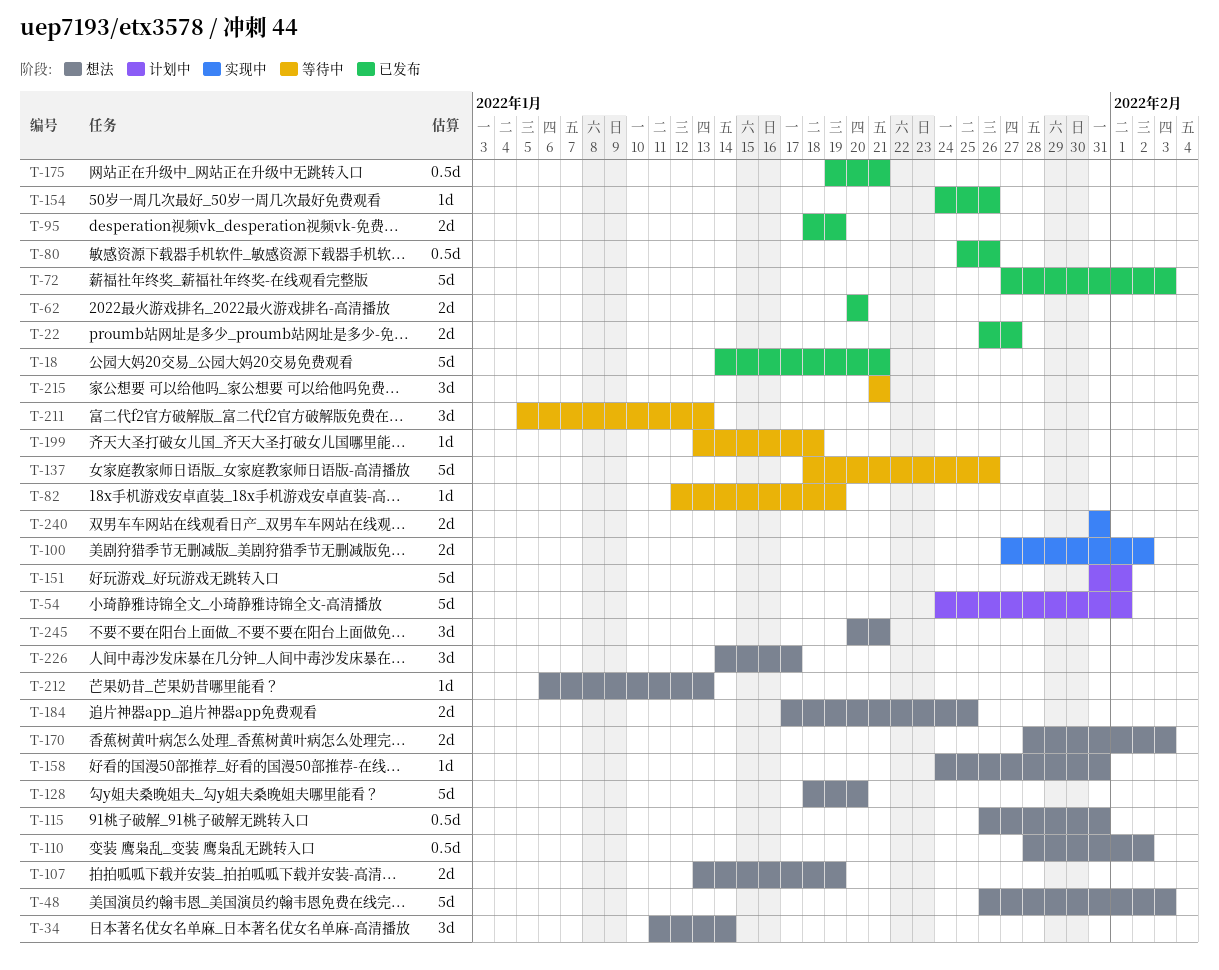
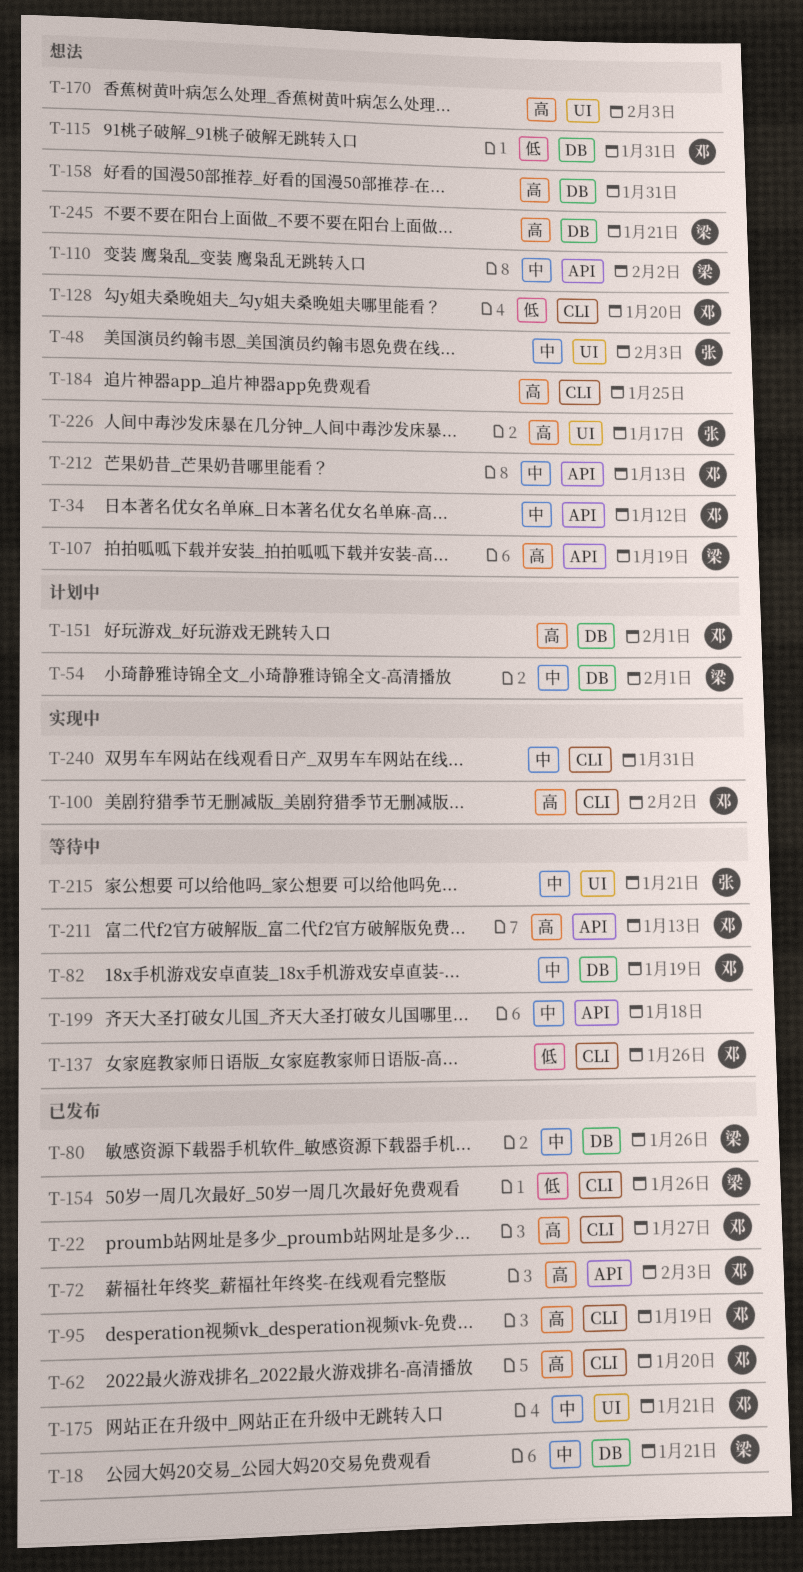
T-34, due: Jan 14 -> Jan 12

